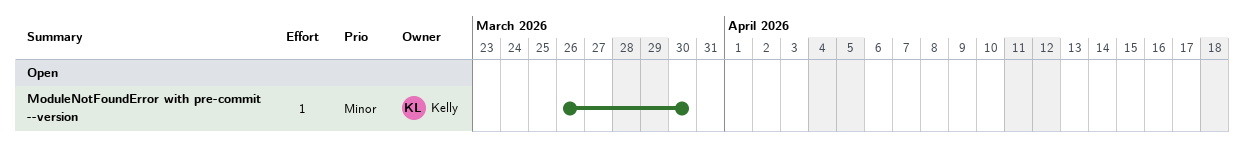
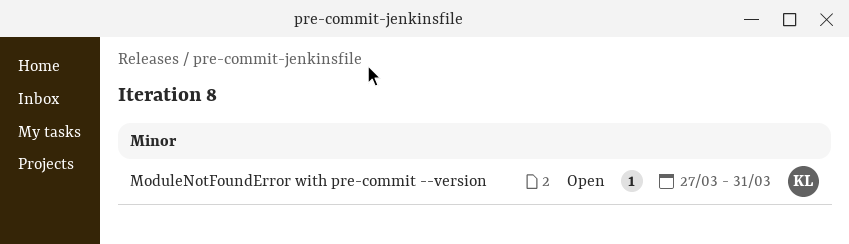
ModuleNotFoundError with pre-commit --version, start: Mar 26 -> Mar 27
ModuleNotFoundError with pre-commit --version, due: Mar 30 -> Mar 31

